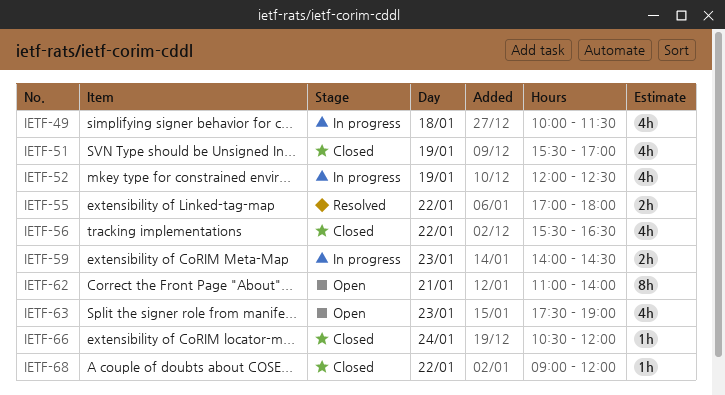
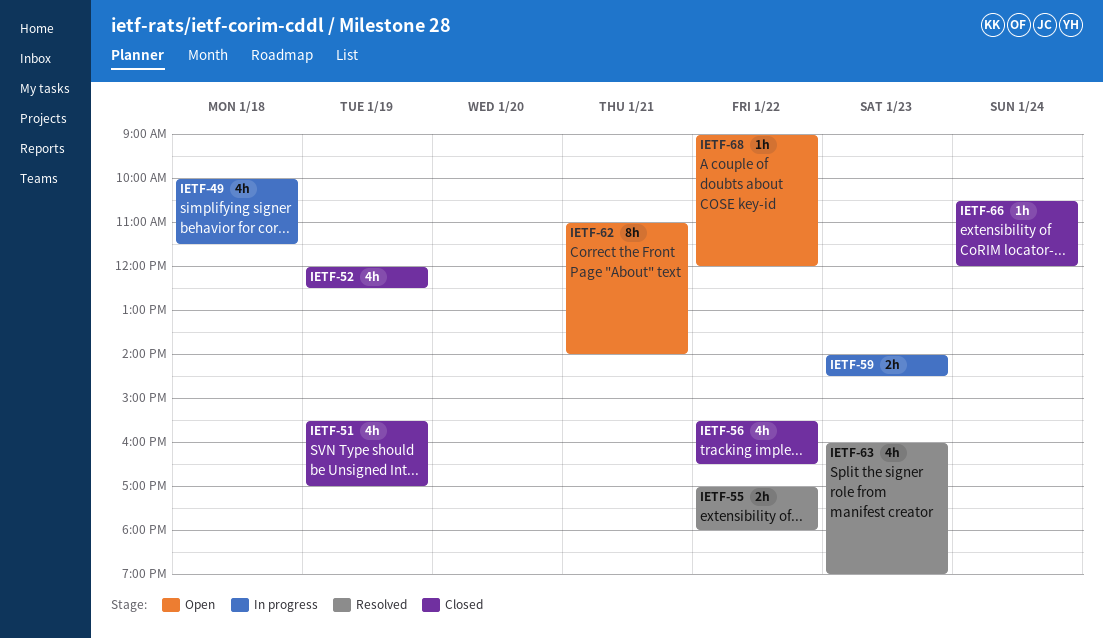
IETF-52, status: In progress -> Closed
IETF-63, status: Open -> Resolved
IETF-63, begins: 17:30 -> 16:00
IETF-68, status: Closed -> Open

